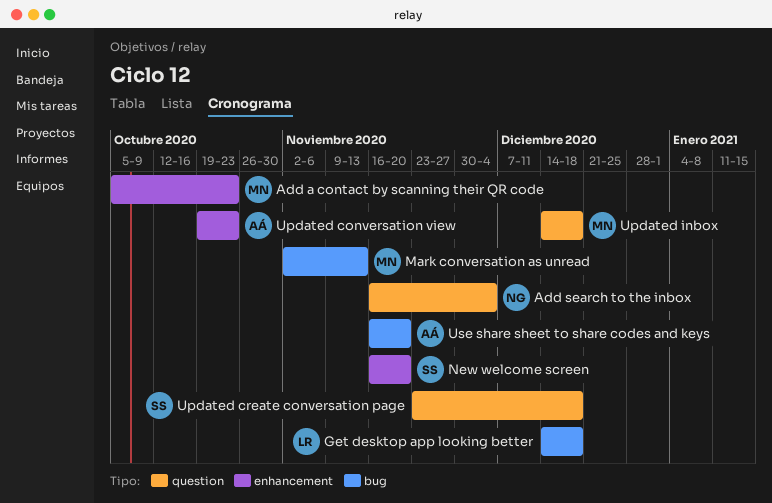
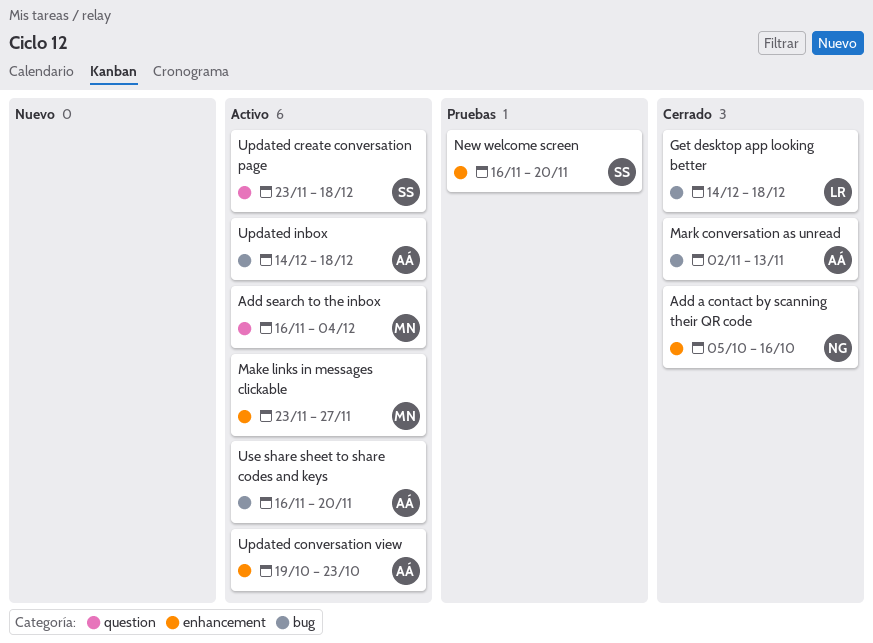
Add a contact by scanning their QR code, owner: MN -> NG
Add a contact by scanning their QR code, due: Oct 23 -> Oct 16
Add search to the inbox, owner: NG -> MN
Make links in messages clickable: none -> present
Mark conversation as unread, owner: MN -> AÁ
Updated inbox, owner: MN -> AÁ
Updated inbox, label: question -> bug

